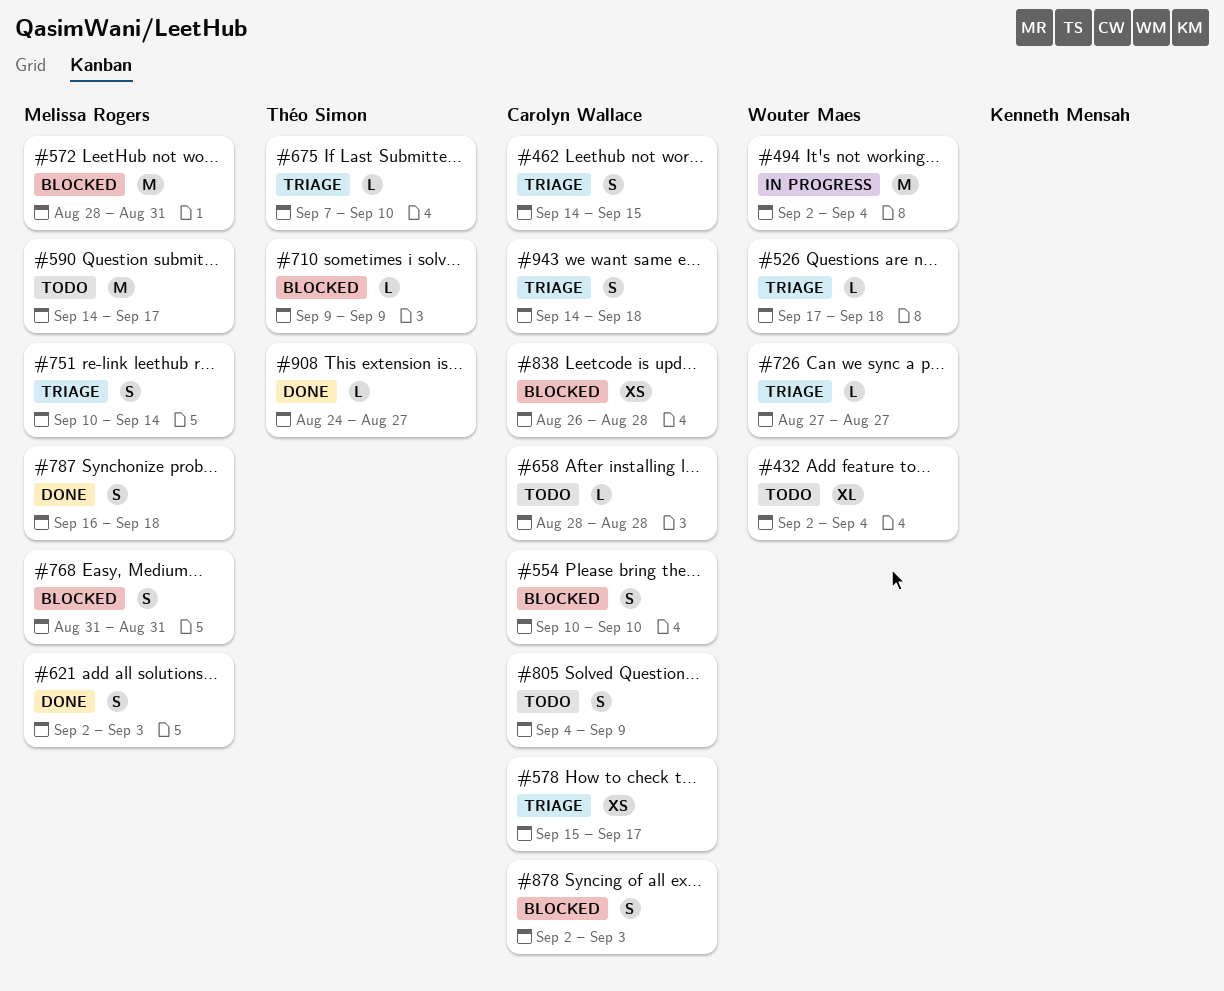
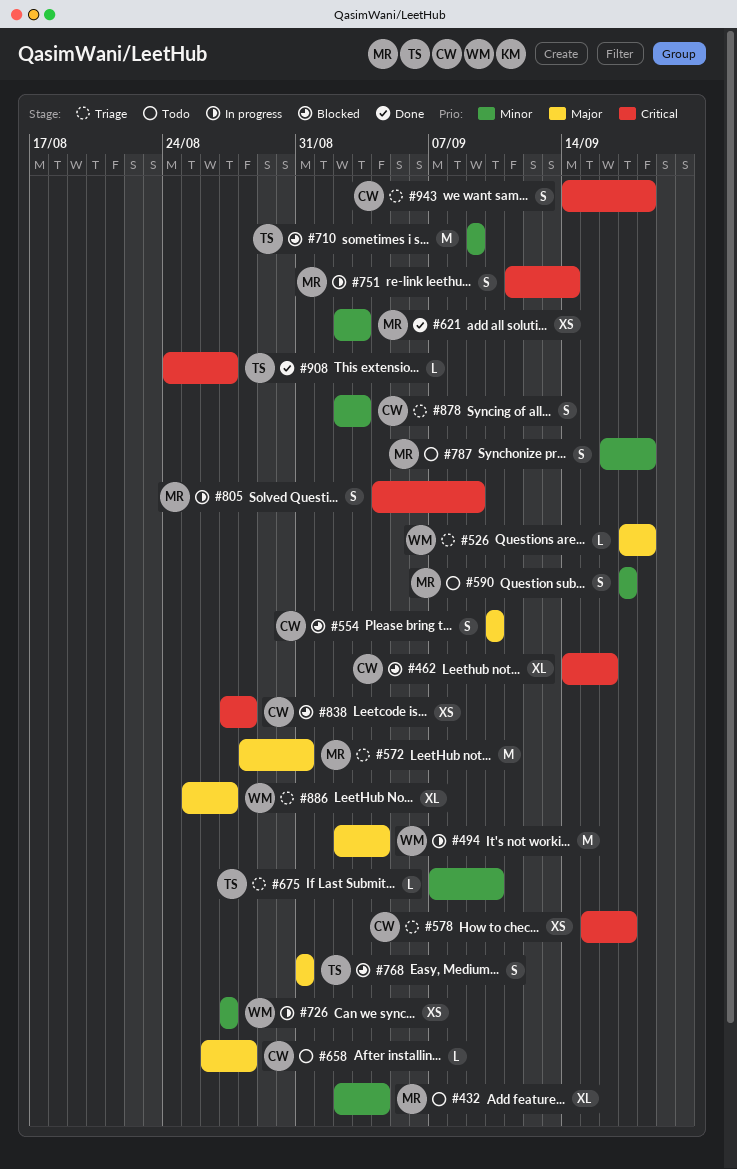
#432, owner: Wouter Maes -> Melissa Rogers
#462, status: Triage -> Blocked
#462, estimate: S -> XL
#462, due: Sep 15 -> Sep 16
#572, status: Blocked -> Triage
#590, estimate: M -> S
#590, start: Sep 14 -> Sep 17
#621, estimate: S -> XS
#658, start: Aug 28 -> Aug 26
#710, estimate: L -> M
#726, status: Triage -> In progress
#726, estimate: L -> XS
#751, status: Triage -> In progress
#751, start: Sep 10 -> Sep 11
#768, owner: Melissa Rogers -> Théo Simon
#787, status: Done -> Todo
#805, status: Todo -> In progress
#805, owner: Carolyn Wallace -> Melissa Rogers
#838, start: Aug 26 -> Aug 27
#878, status: Blocked -> Triage
#886: none -> present

